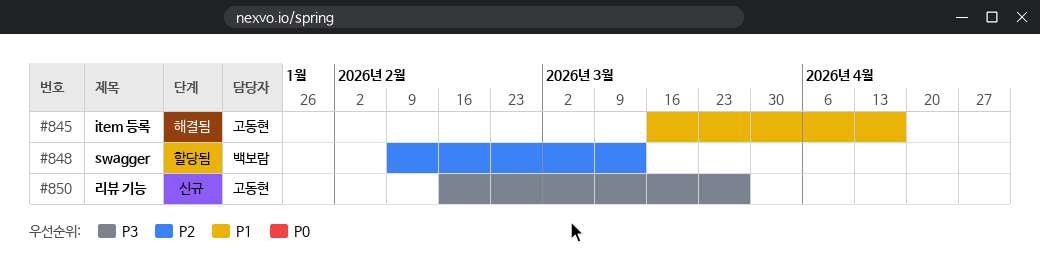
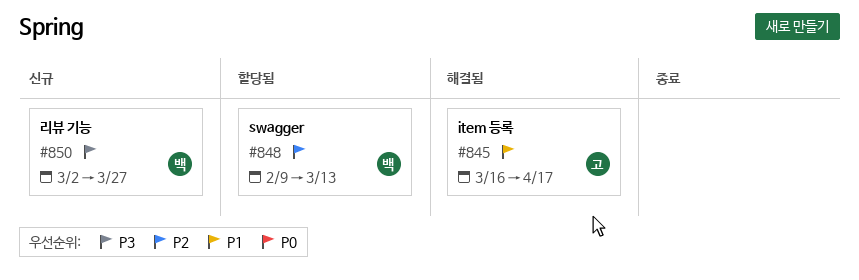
#850, owner: 고동현 -> 백보람
#850, start: Feb 16 -> Mar 2

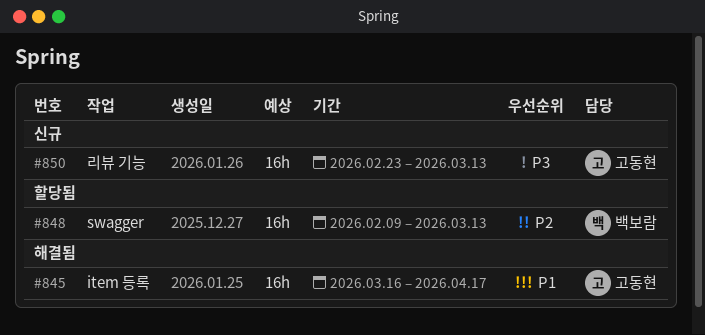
#850, owner: 백보람 -> 고동현
#850, start: Mar 2 -> Feb 23
#850, due: Mar 27 -> Mar 13

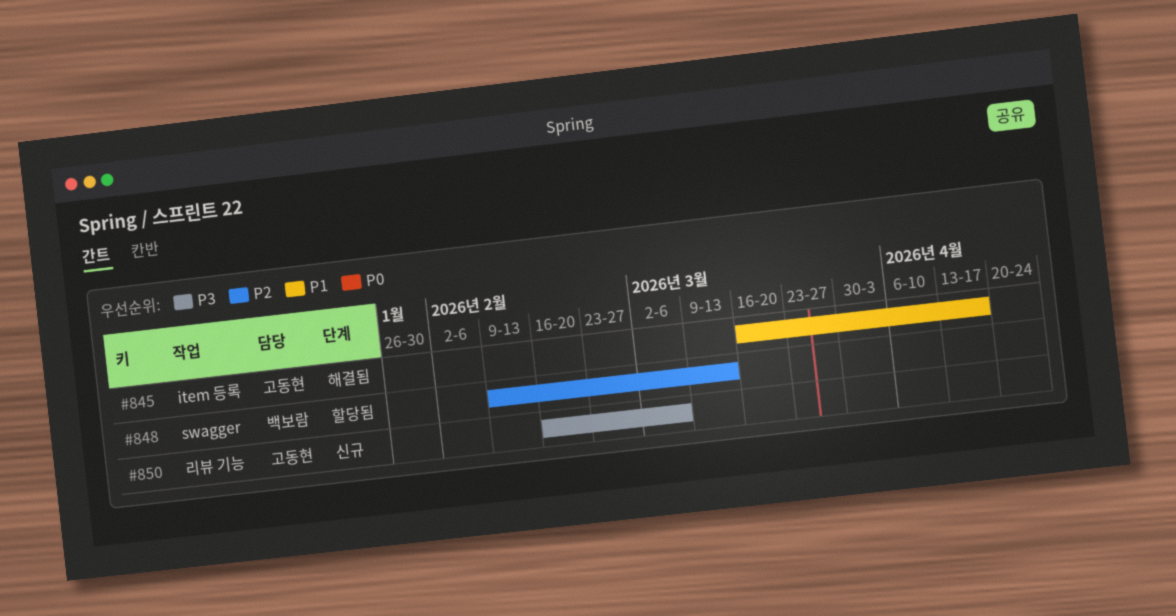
#850, start: Feb 23 -> Feb 16
#850, due: Mar 13 -> Mar 6

